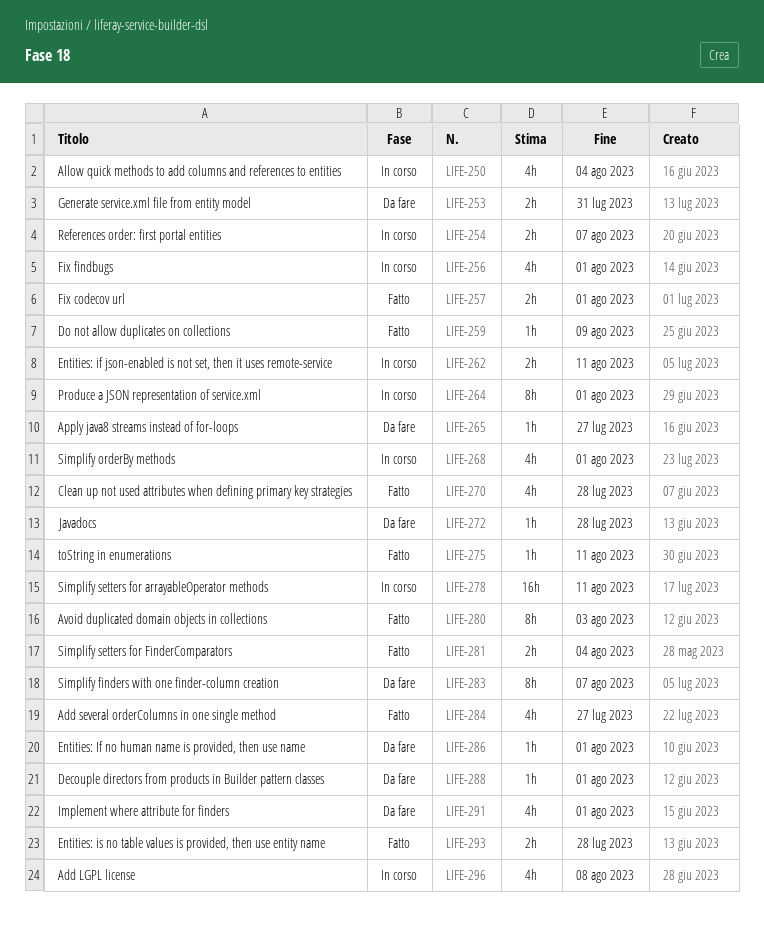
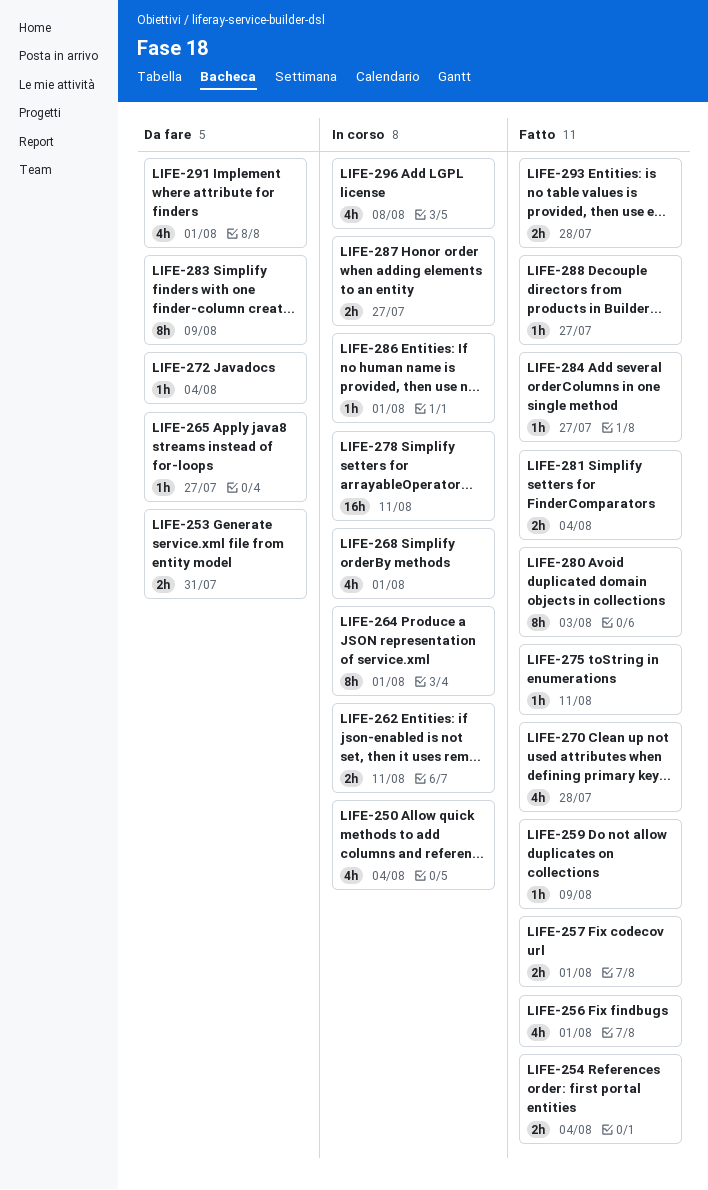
LIFE-254, status: In corso -> Fatto
LIFE-254, due: Aug 7 -> Aug 4
LIFE-256, status: In corso -> Fatto
LIFE-272, due: Jul 28 -> Aug 4
LIFE-283, due: Aug 7 -> Aug 9
LIFE-284, estimate: 4h -> 1h
LIFE-286, status: Da fare -> In corso
LIFE-287: none -> present
LIFE-288, status: Da fare -> Fatto
LIFE-288, due: Aug 1 -> Jul 27

